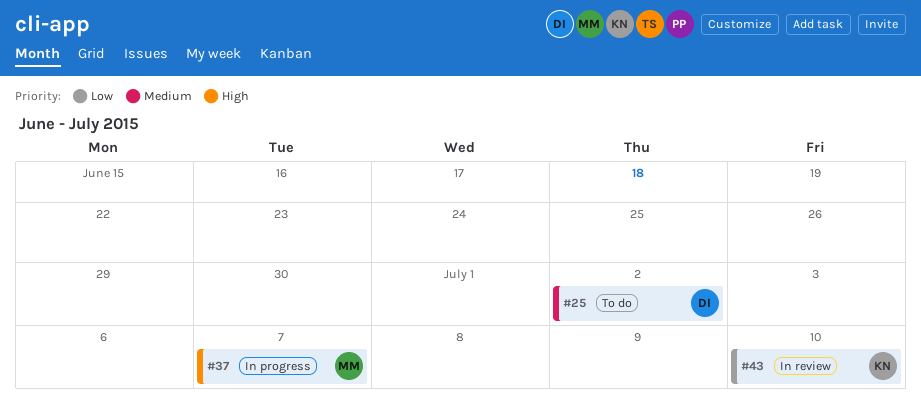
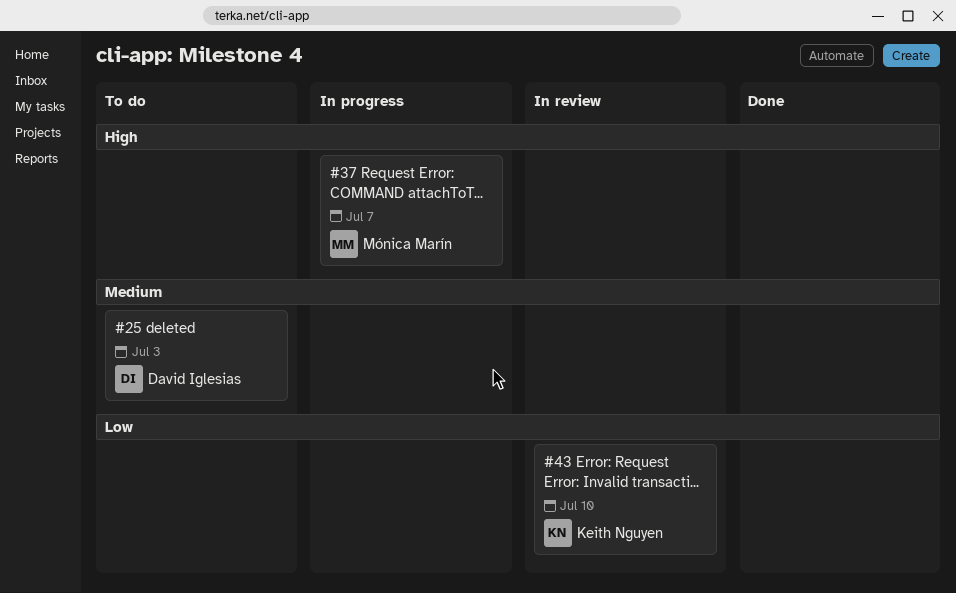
#25, due: Jul 2 -> Jul 3

